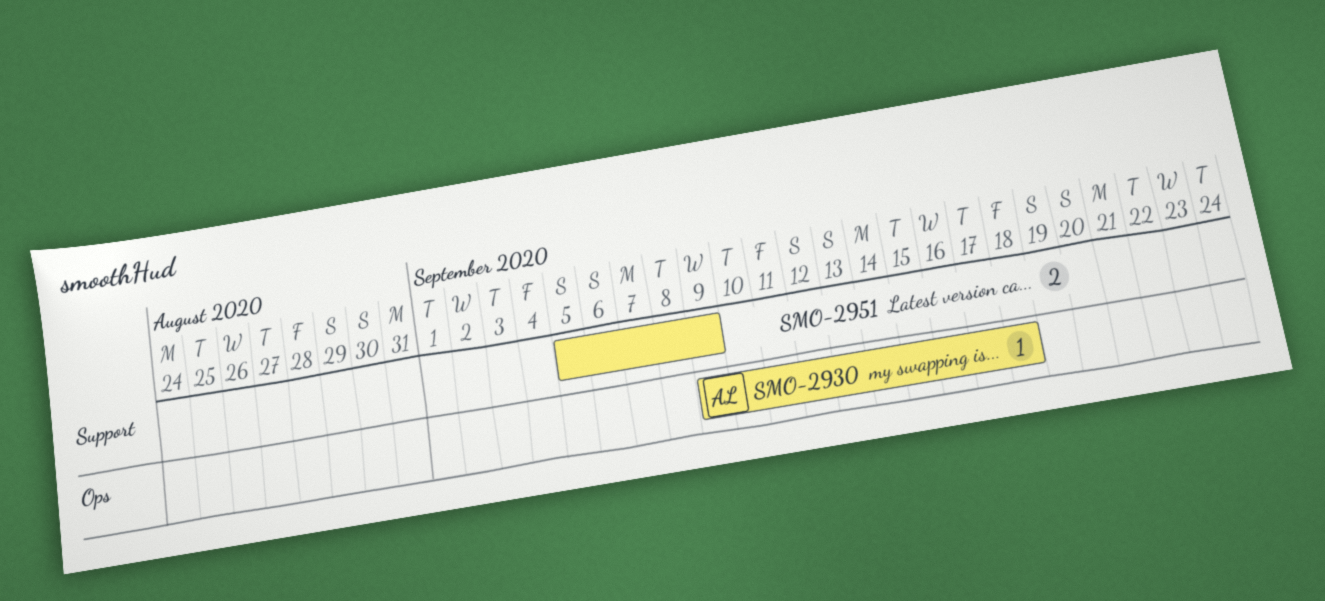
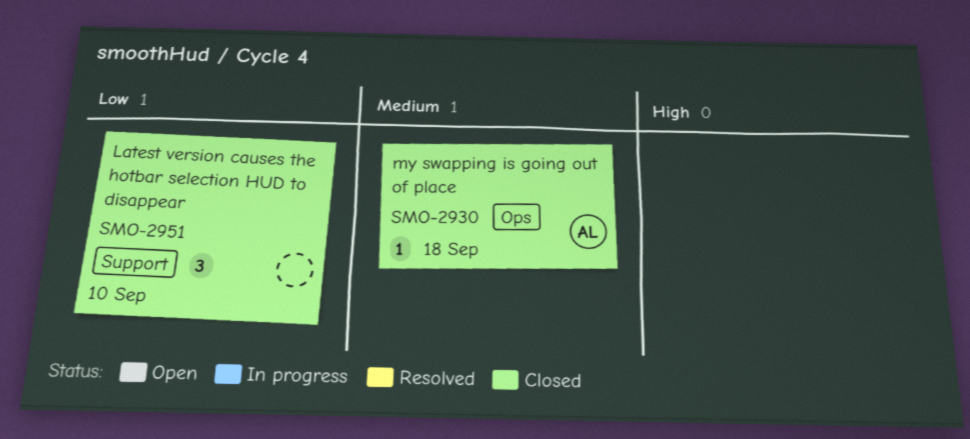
SMO-2951, estimate: 2 -> 3
SMO-2951, due: Sep 9 -> Sep 10

